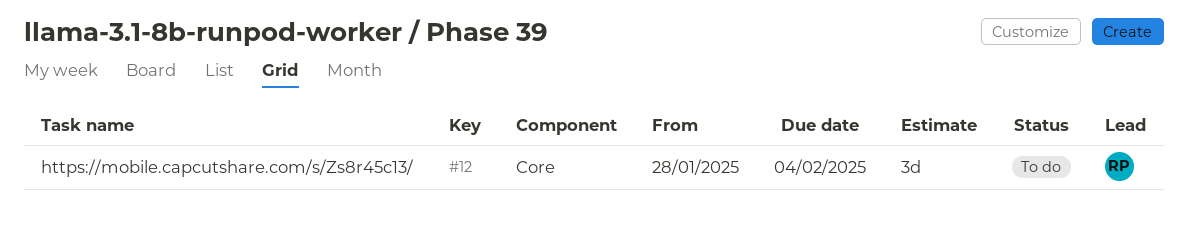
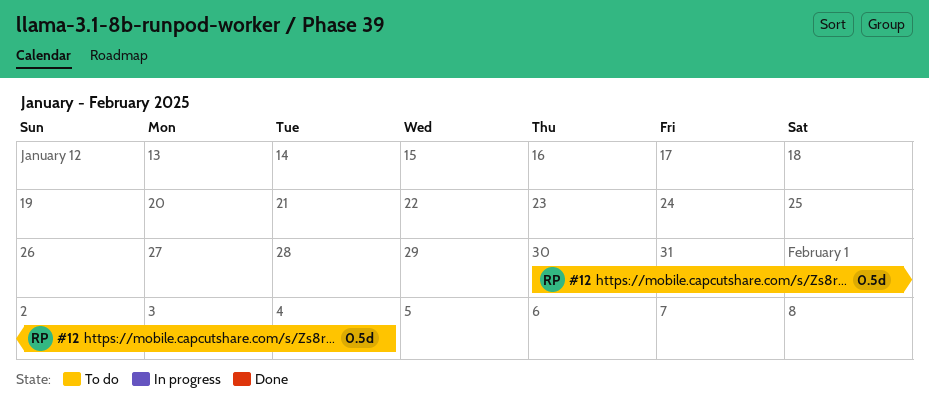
#12, estimate: 3d -> 0.5d
#12, start: Jan 28 -> Jan 30

